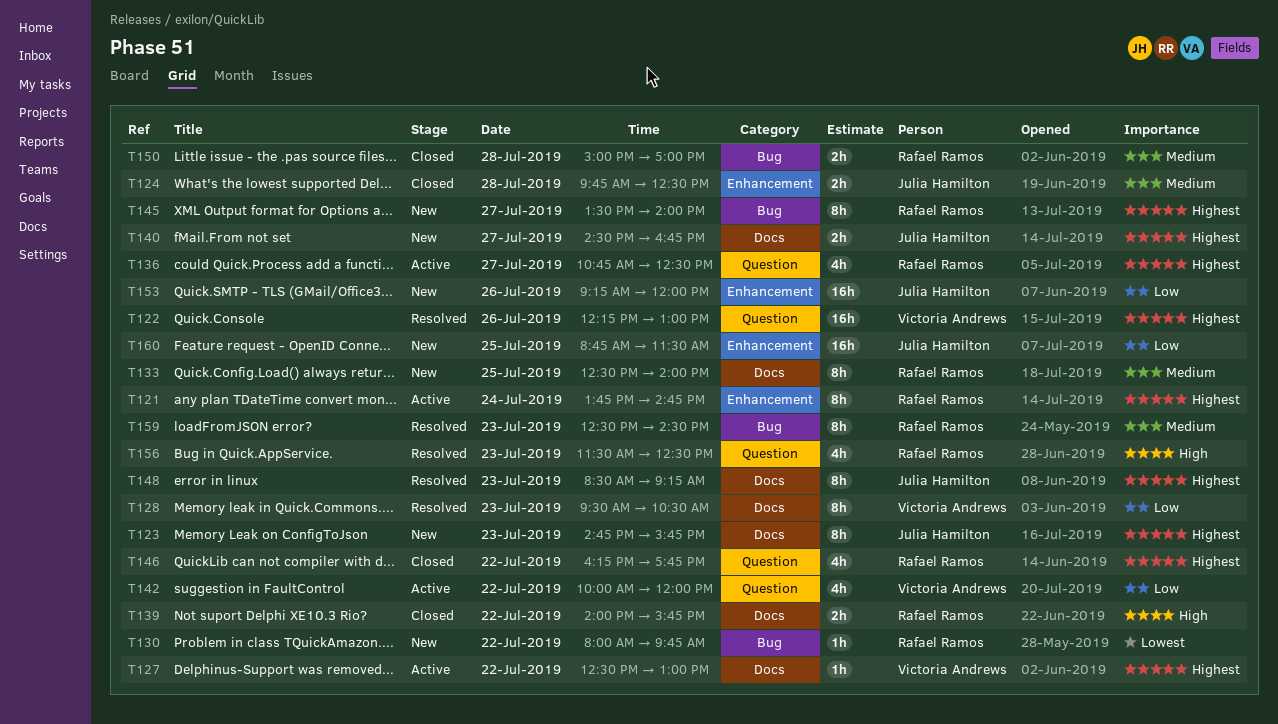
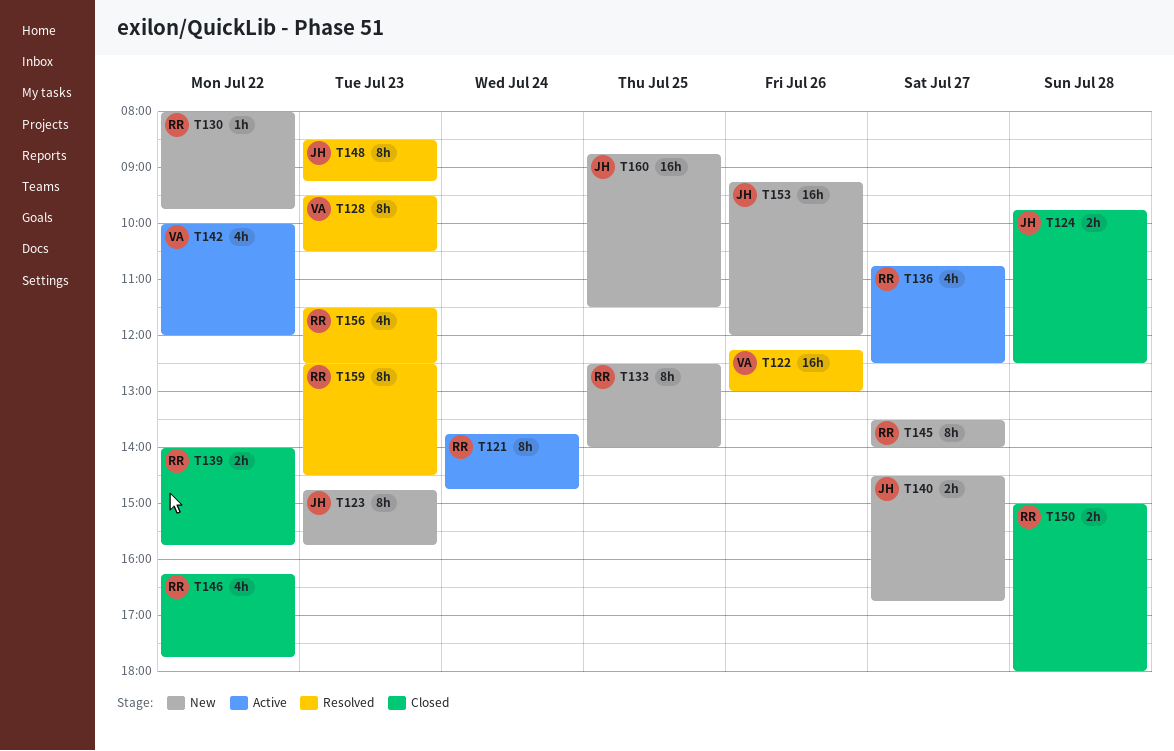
T127: present -> none
T150, ends: 17:00 -> 18:00

